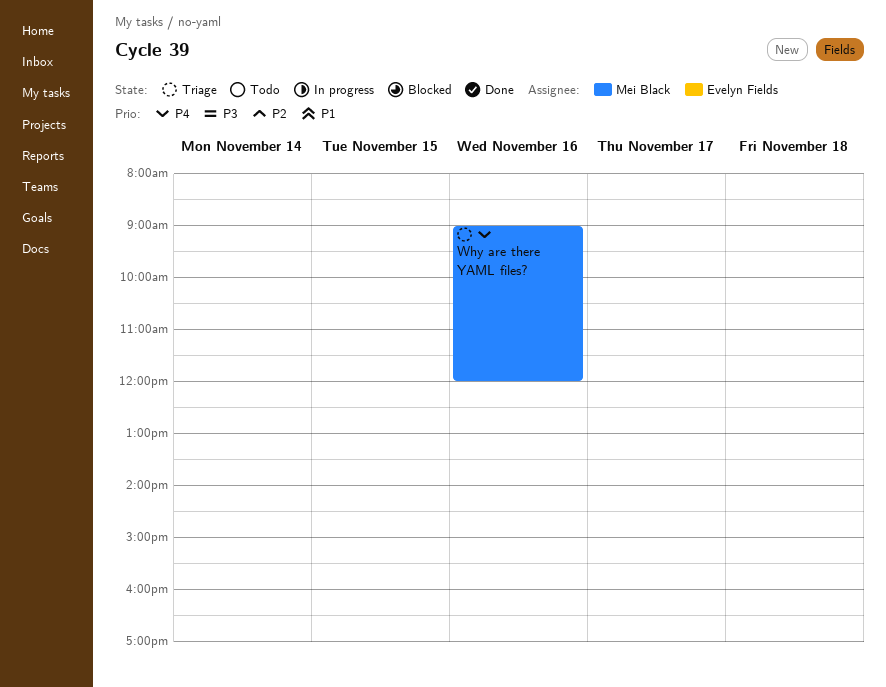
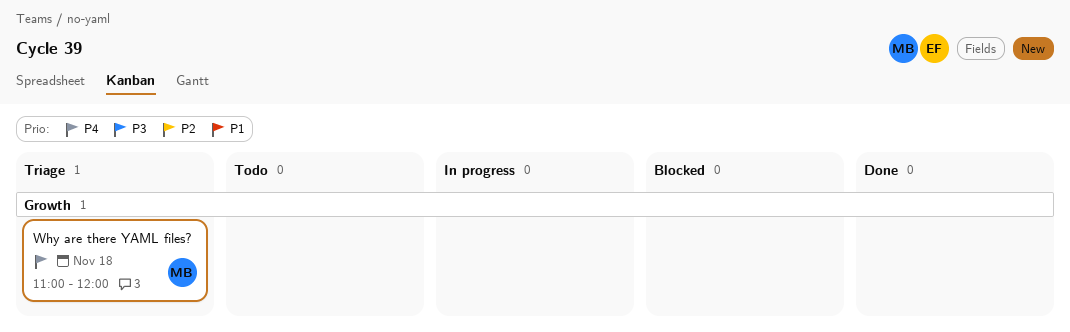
Why are there YAML files?, day: Nov 16 -> Nov 18
Why are there YAML files?, begins: 09:00 -> 11:00

